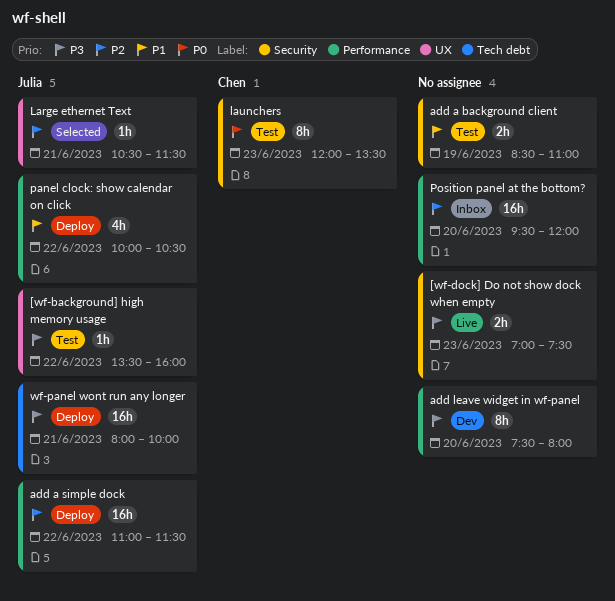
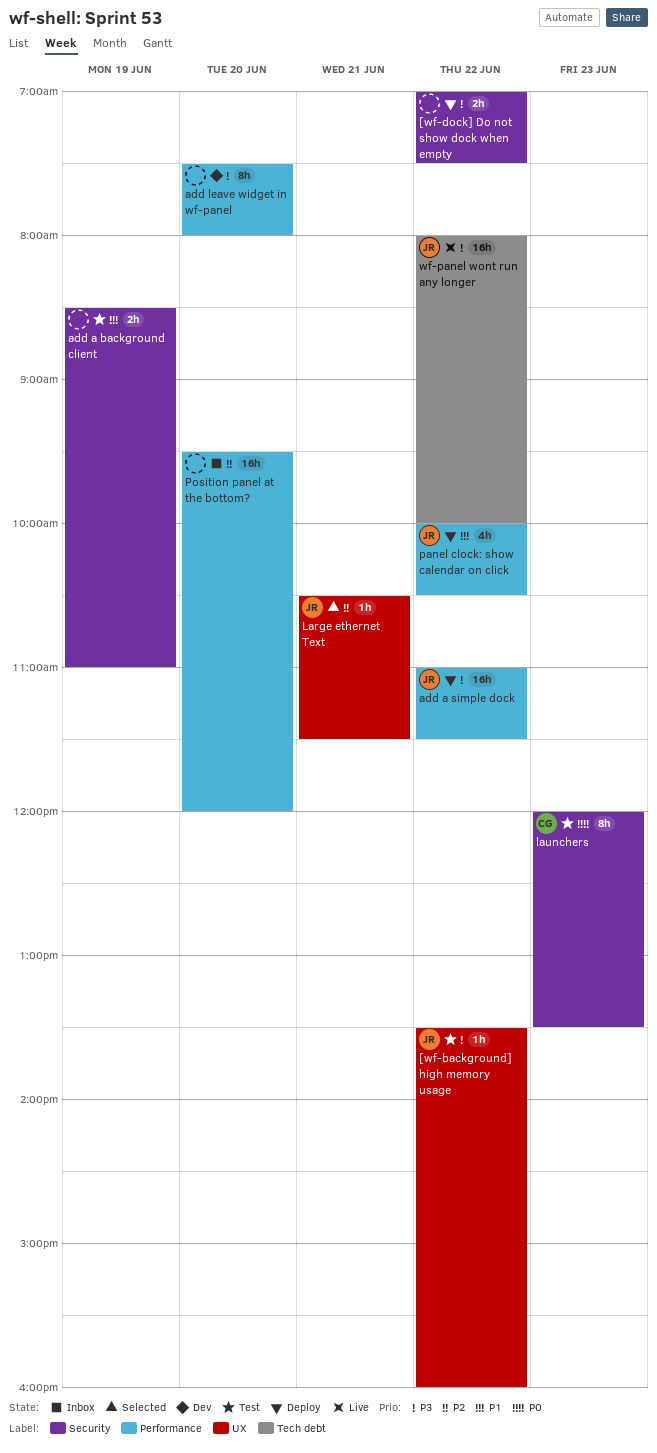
[wf-dock] Do not show dock when empty, status: Live -> Deploy
[wf-dock] Do not show dock when empty, day: Jun 23 -> Jun 22
add a simple dock, priority: P2 -> P3
wf-panel wont run any longer, status: Deploy -> Live
wf-panel wont run any longer, day: Jun 21 -> Jun 22

